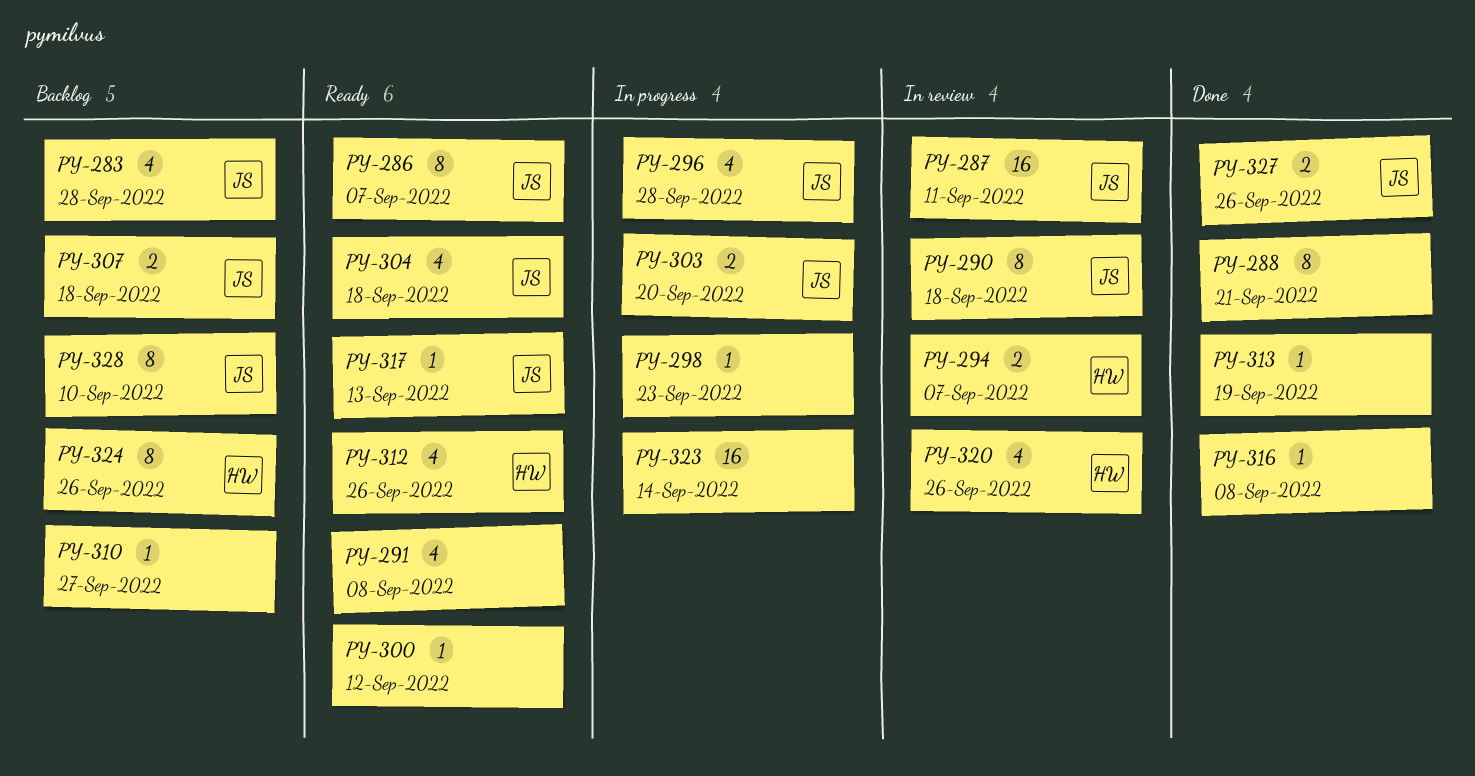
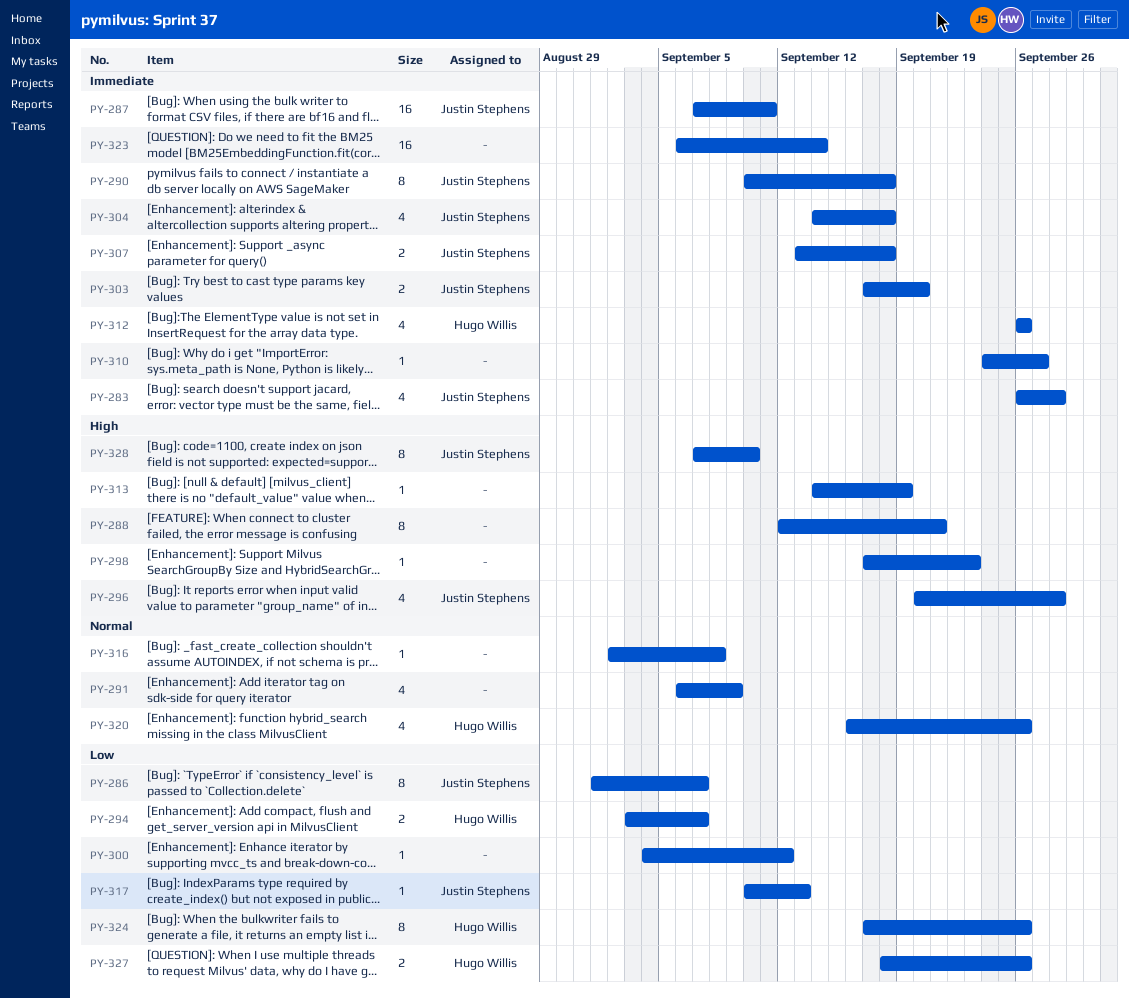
PY-291, due: Sep 8 -> Sep 9
PY-327, owner: Justin Stephens -> Hugo Willis

